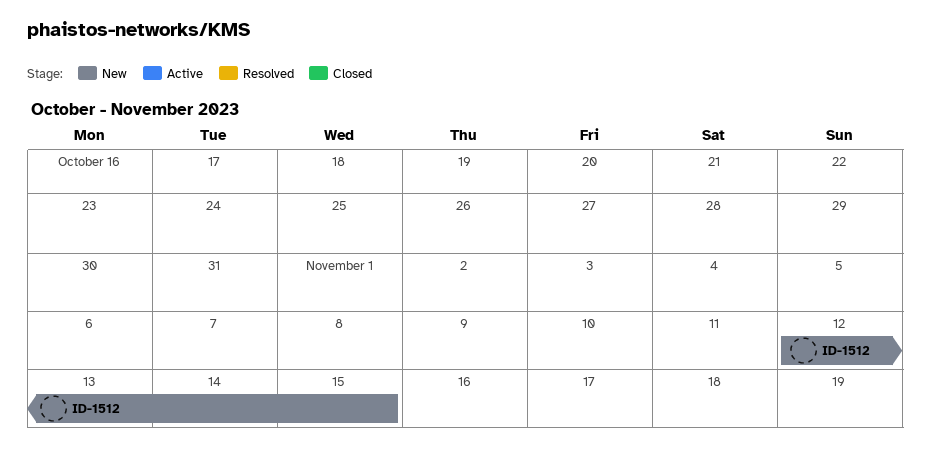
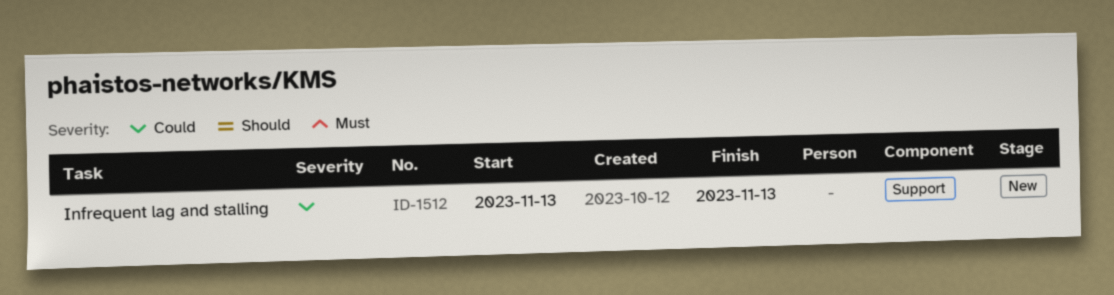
ID-1512, start: Nov 12 -> Nov 13
ID-1512, due: Nov 15 -> Nov 13

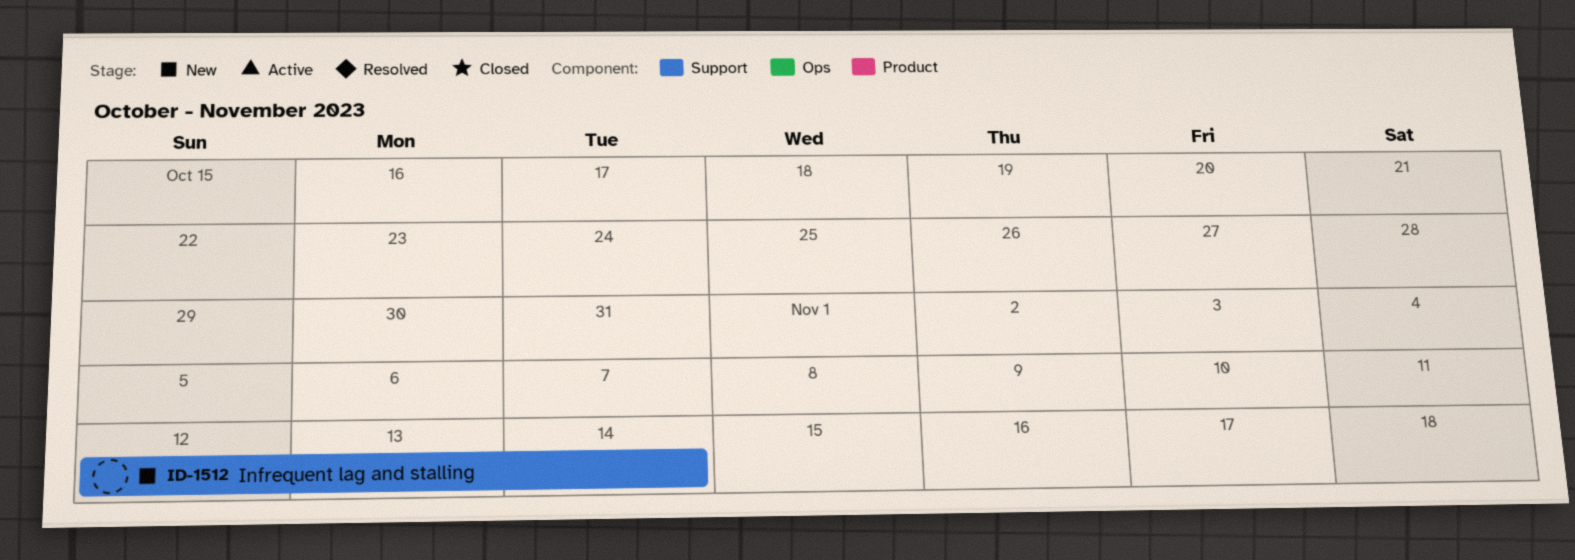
ID-1512, start: Nov 13 -> Nov 12
ID-1512, due: Nov 13 -> Nov 14

